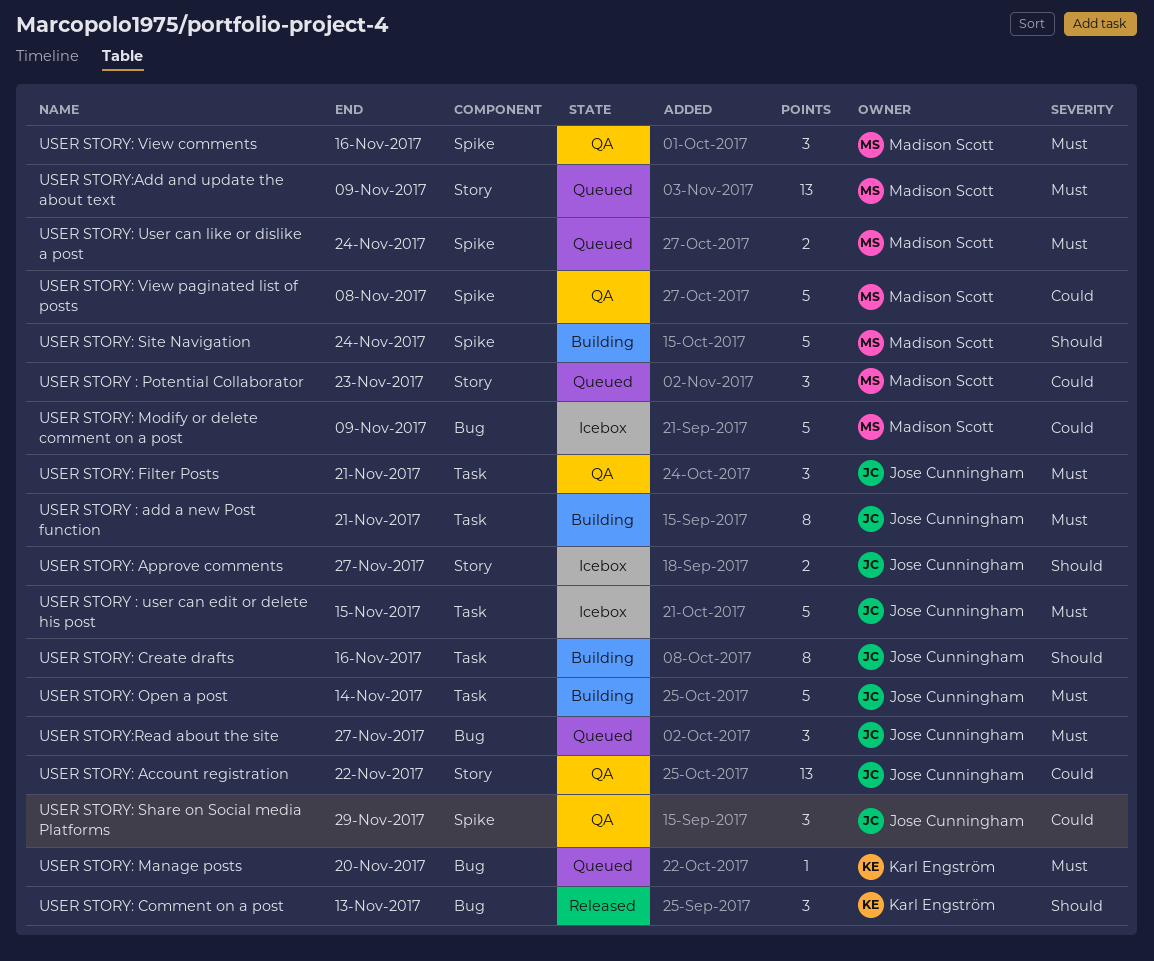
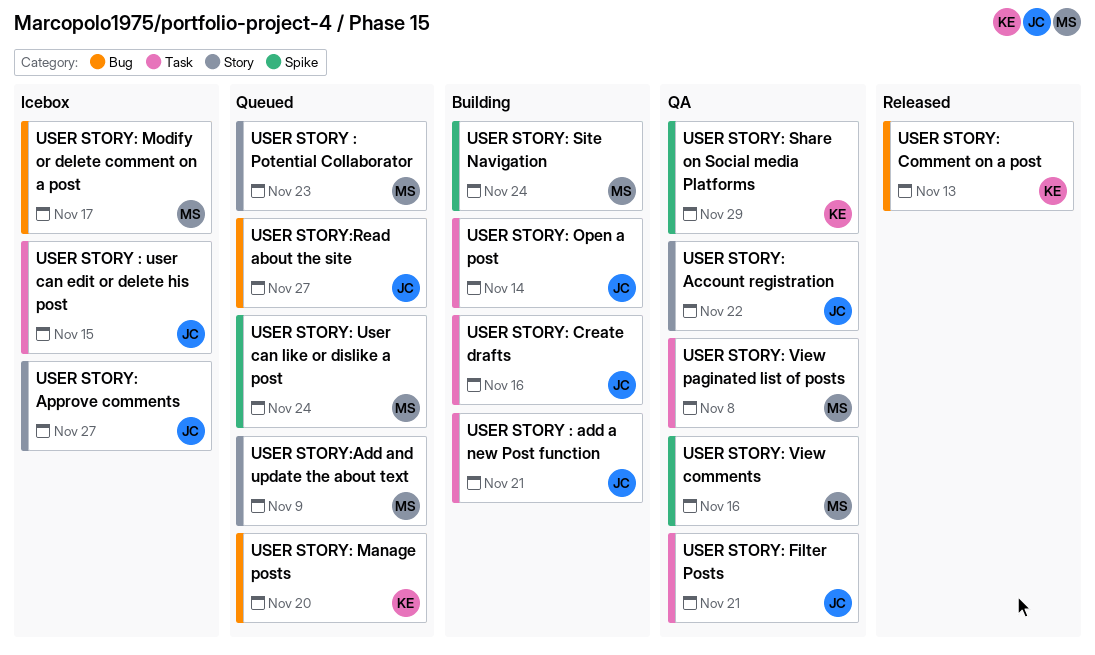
USER STORY: Modify or delete comment on a post, due: Nov 9 -> Nov 17
USER STORY: Share on Social media Platforms, owner: Jose Cunningham -> Karl Engström
USER STORY: View paginated list of posts, label: Spike -> Task

